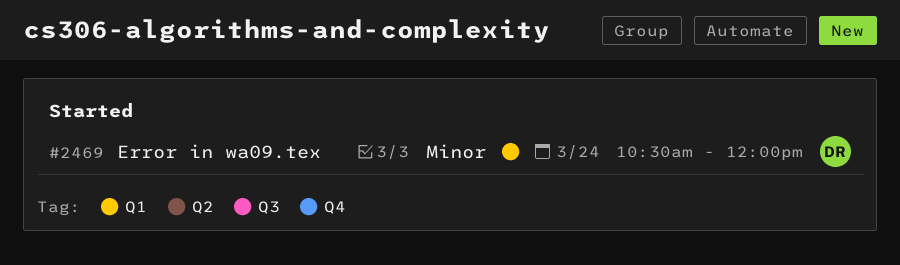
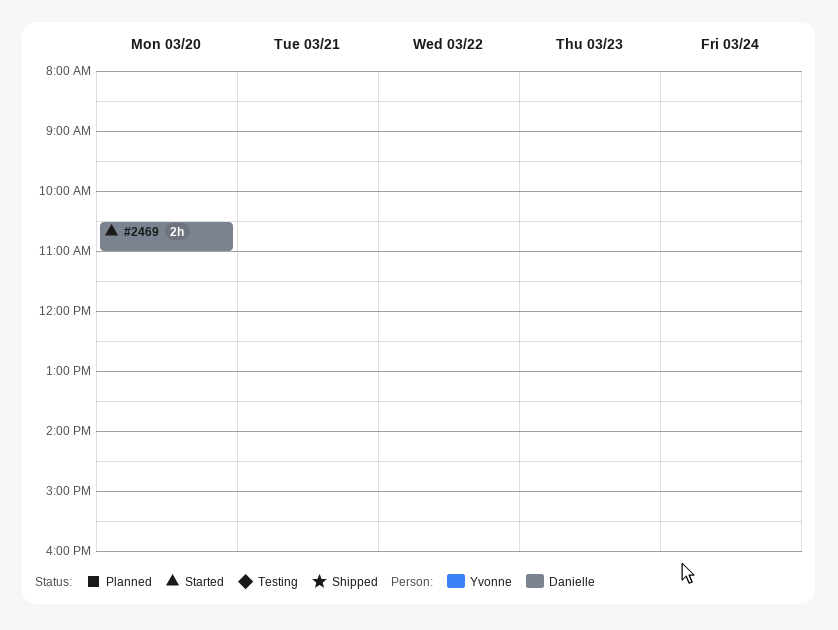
#2469, day: Mar 24 -> Mar 20
#2469, ends: 12:00 -> 11:00

